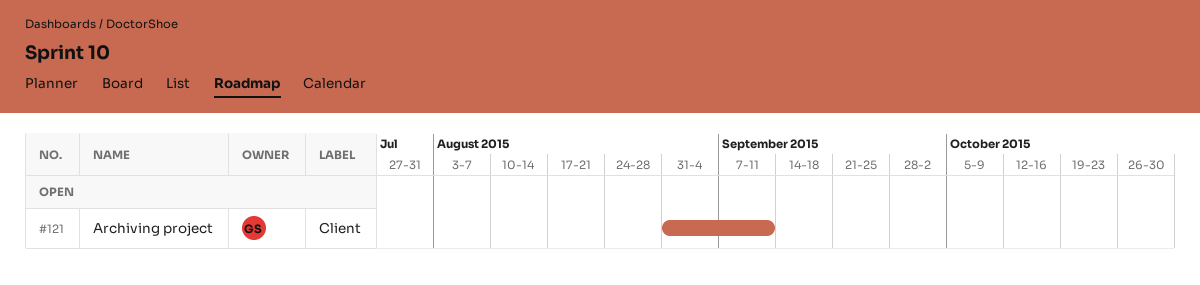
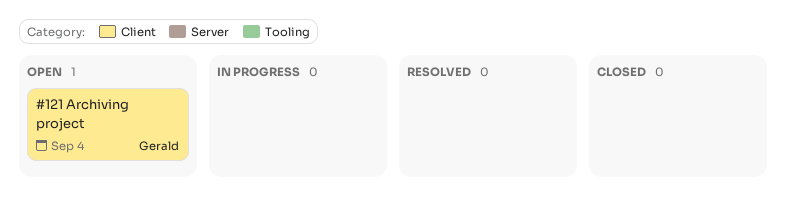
#121, due: Sep 11 -> Sep 4

